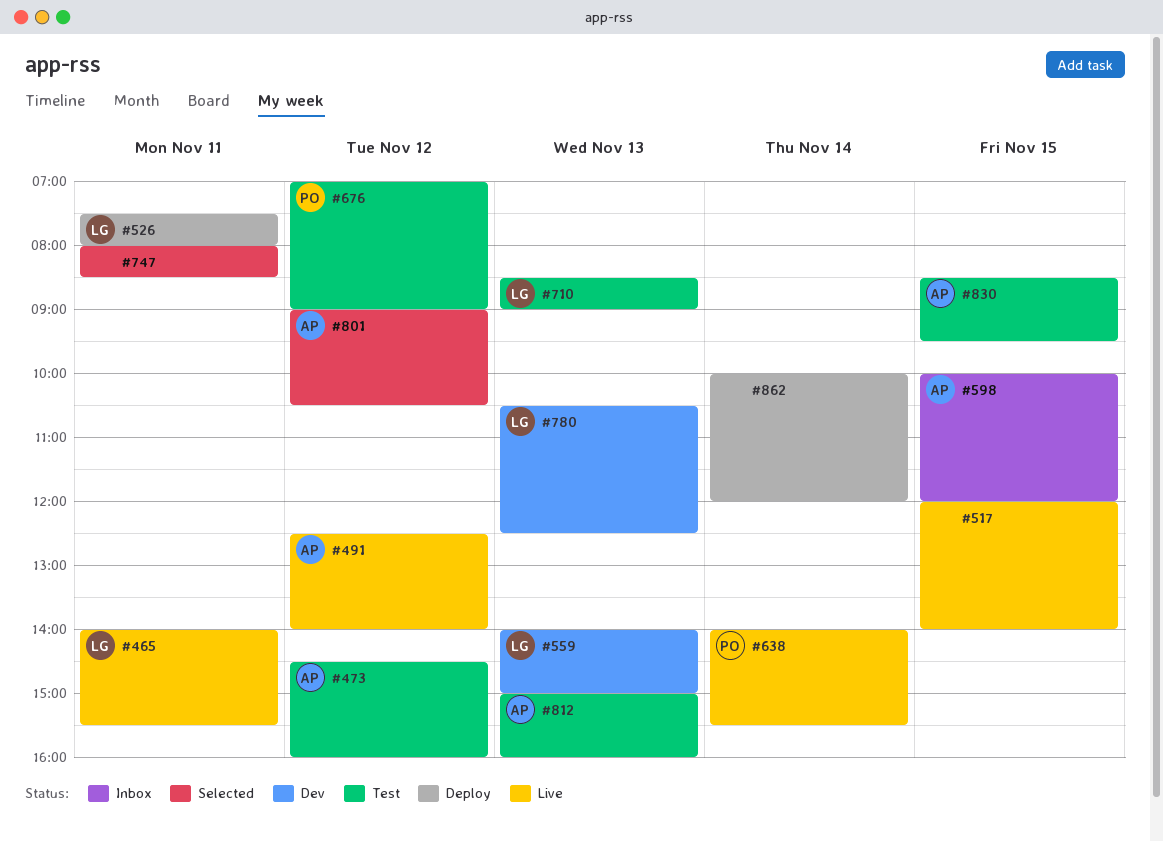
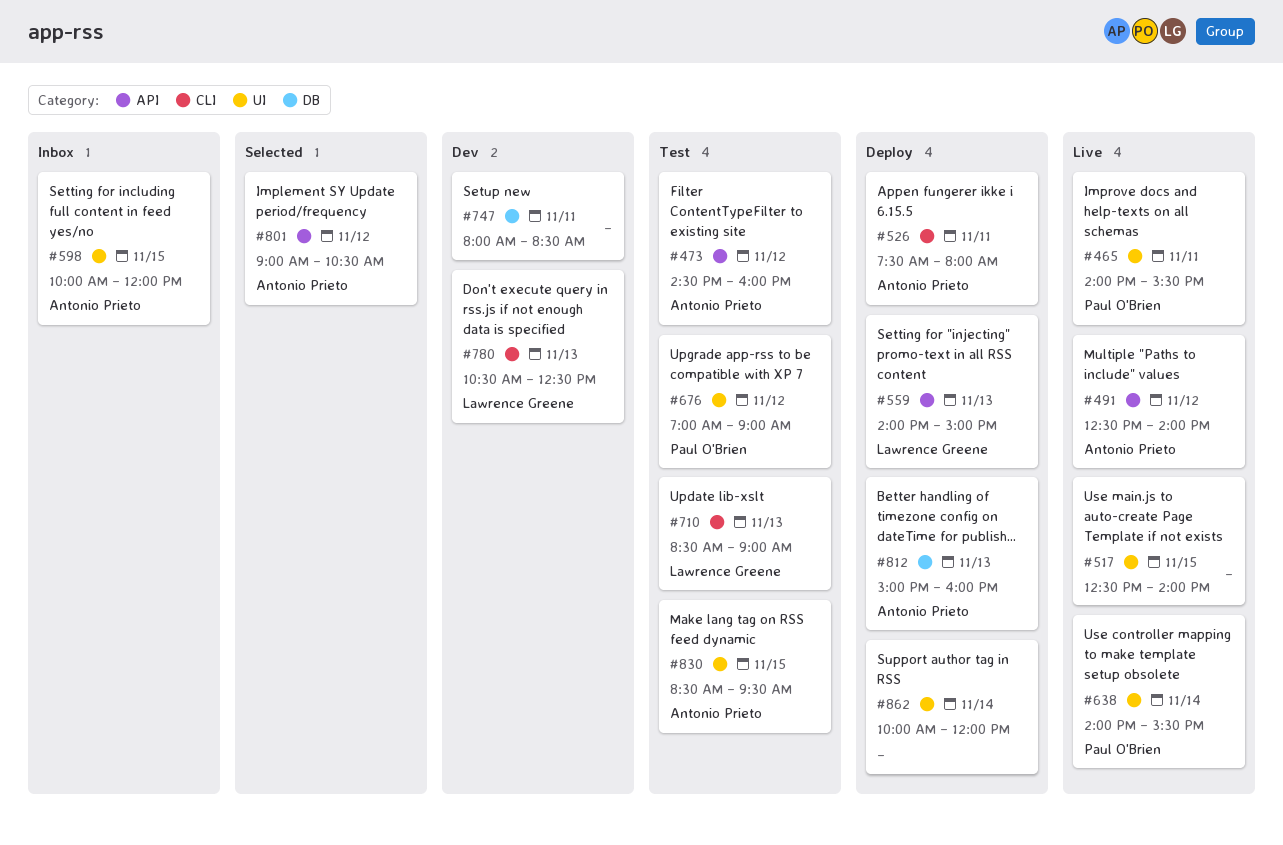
#465, owner: Lawrence Greene -> Paul O'Brien
#517, begins: 12:00 -> 12:30
#526, owner: Lawrence Greene -> Antonio Prieto
#559, status: Dev -> Deploy
#747, status: Selected -> Dev
#812, status: Test -> Deploy

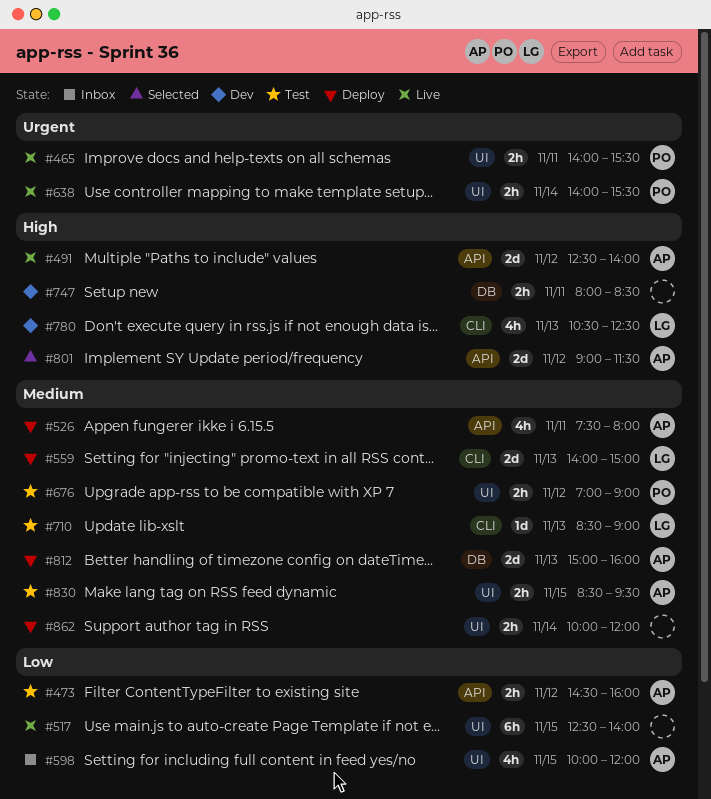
#526, label: CLI -> API
#559, label: API -> CLI
#801, ends: 10:30 -> 11:30

